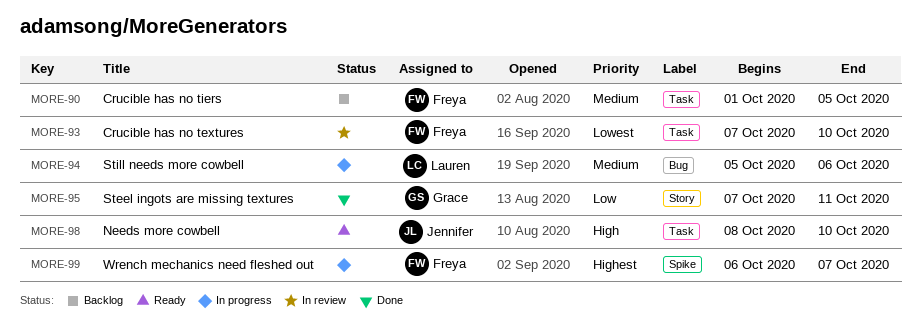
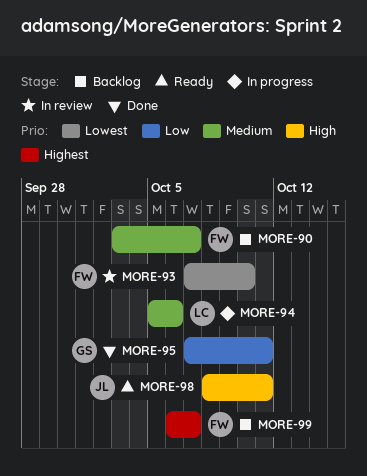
MORE-90, start: Oct 1 -> Oct 3
MORE-90, due: Oct 5 -> Oct 7
MORE-98, due: Oct 10 -> Oct 11
MORE-99, status: In progress -> Backlog

